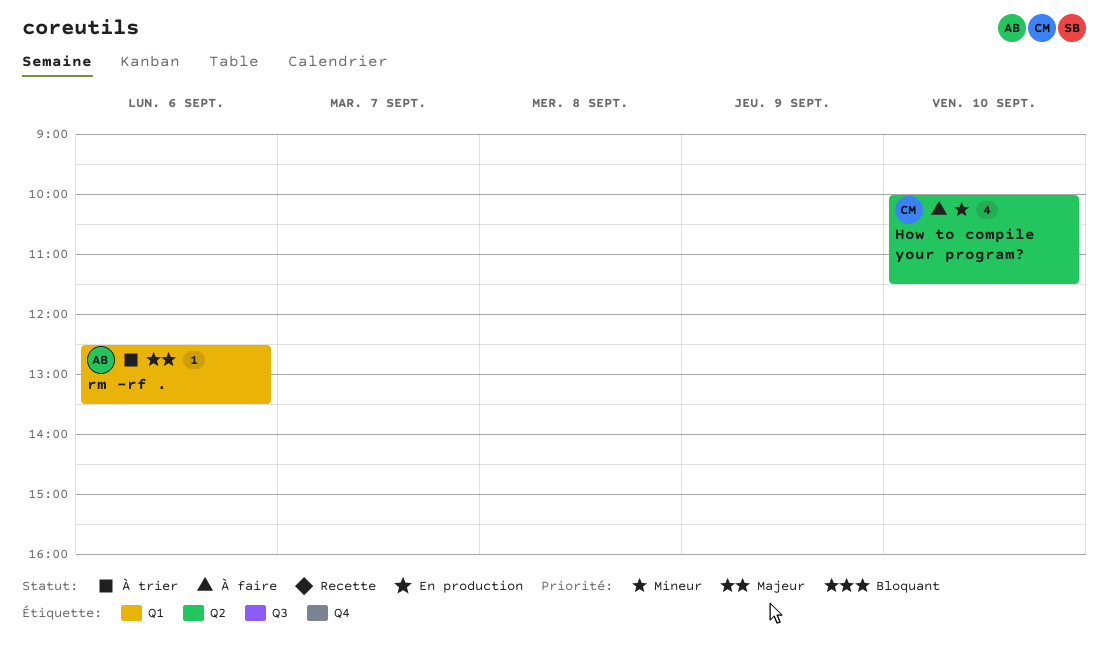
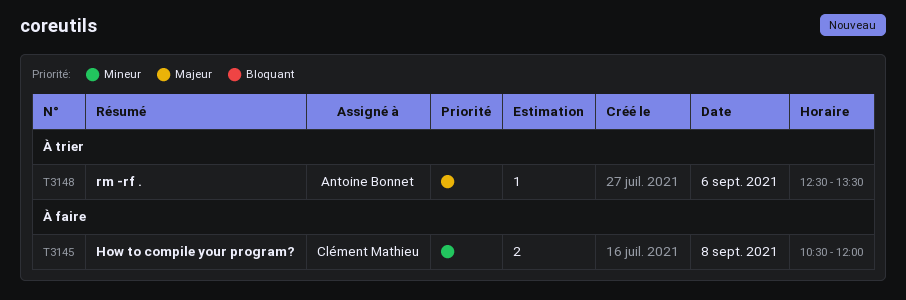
How to compile your program?, estimate: 4 -> 2
How to compile your program?, day: Sep 10 -> Sep 8
How to compile your program?, begins: 10:00 -> 10:30
How to compile your program?, ends: 11:30 -> 12:00

